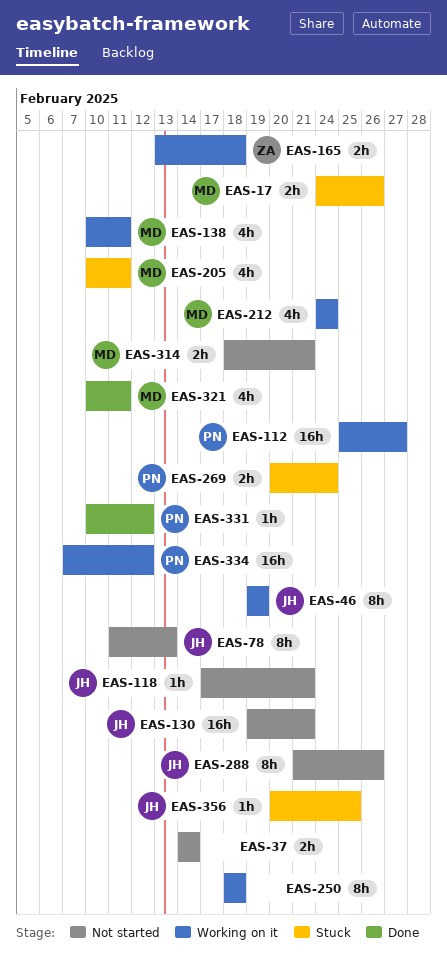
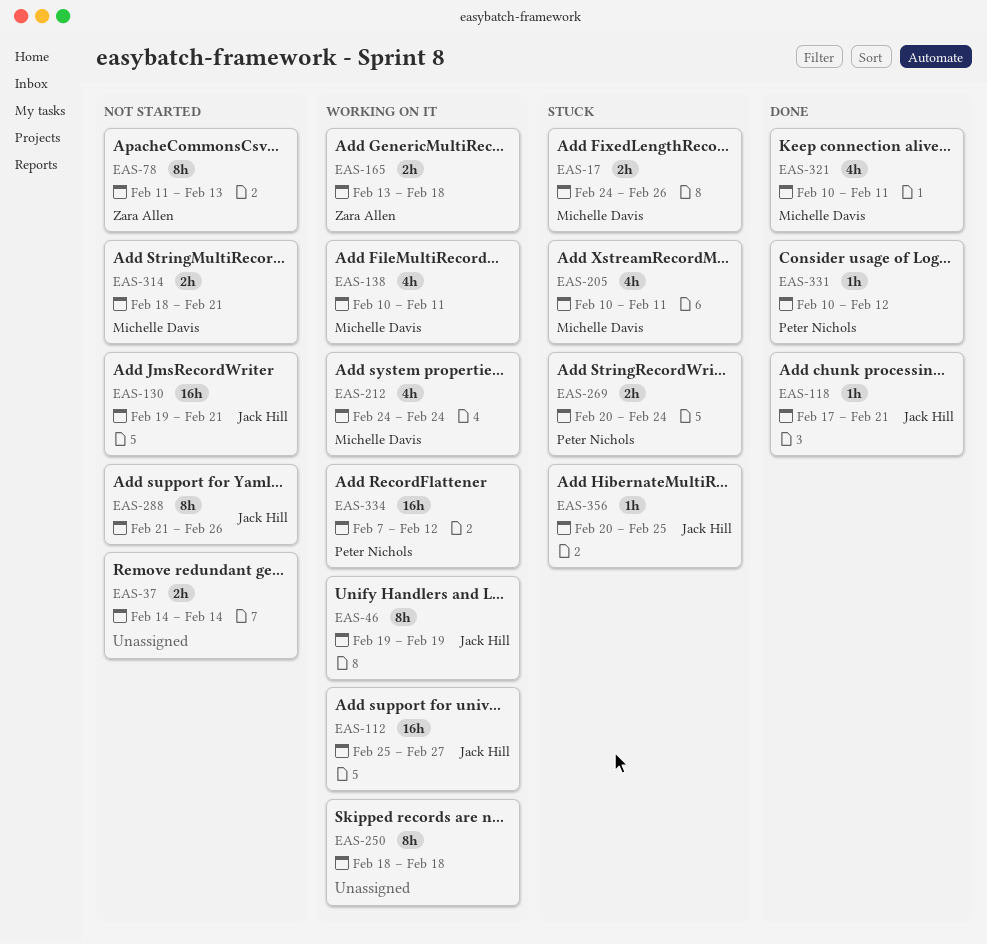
EAS-78, owner: Jack Hill -> Zara Allen
EAS-112, owner: Peter Nichols -> Jack Hill
EAS-118, status: Not started -> Done

